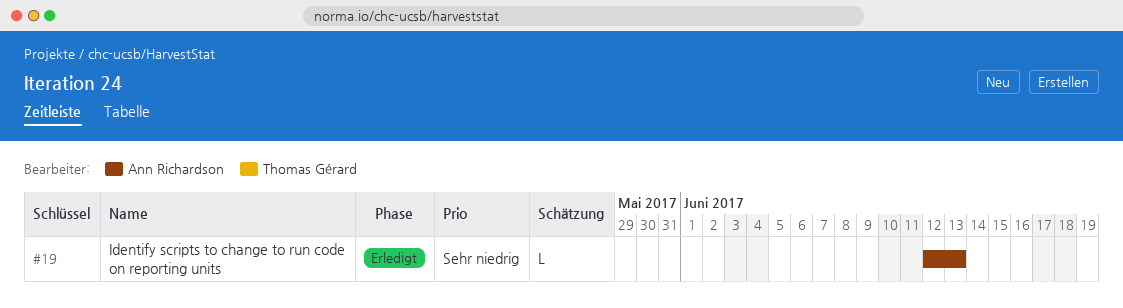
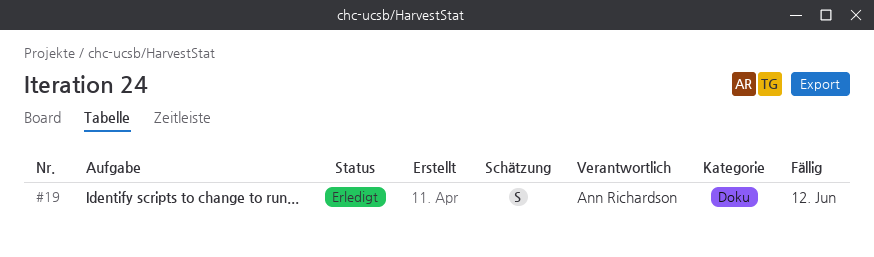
#19, estimate: L -> S
#19, due: Jun 13 -> Jun 12

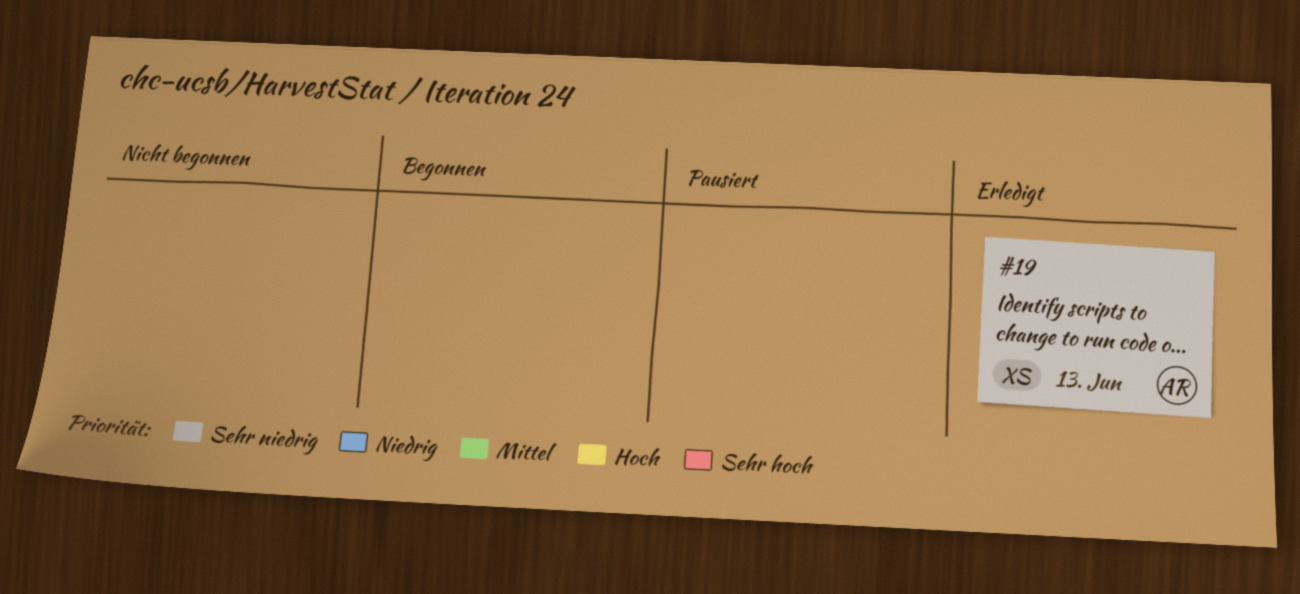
#19, estimate: S -> XS
#19, due: Jun 12 -> Jun 13

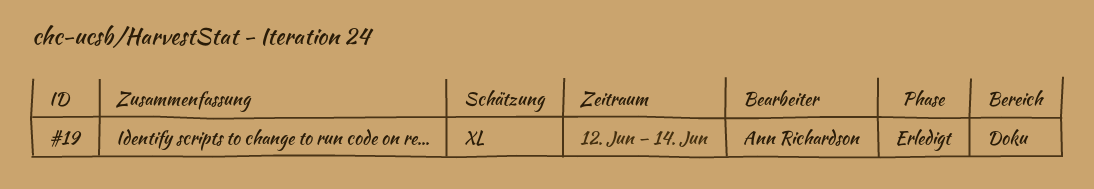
#19, estimate: XS -> XL
#19, due: Jun 13 -> Jun 14

